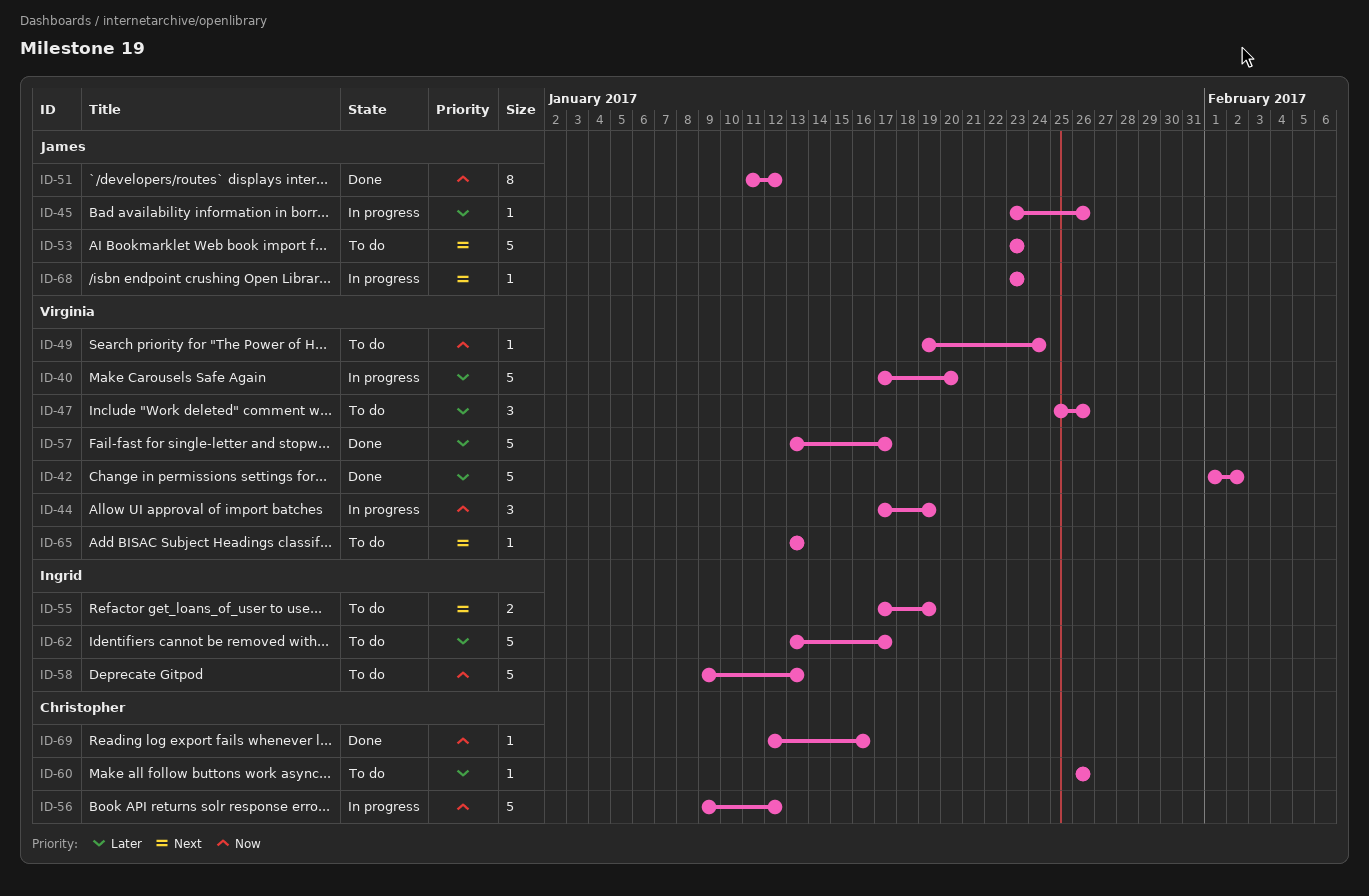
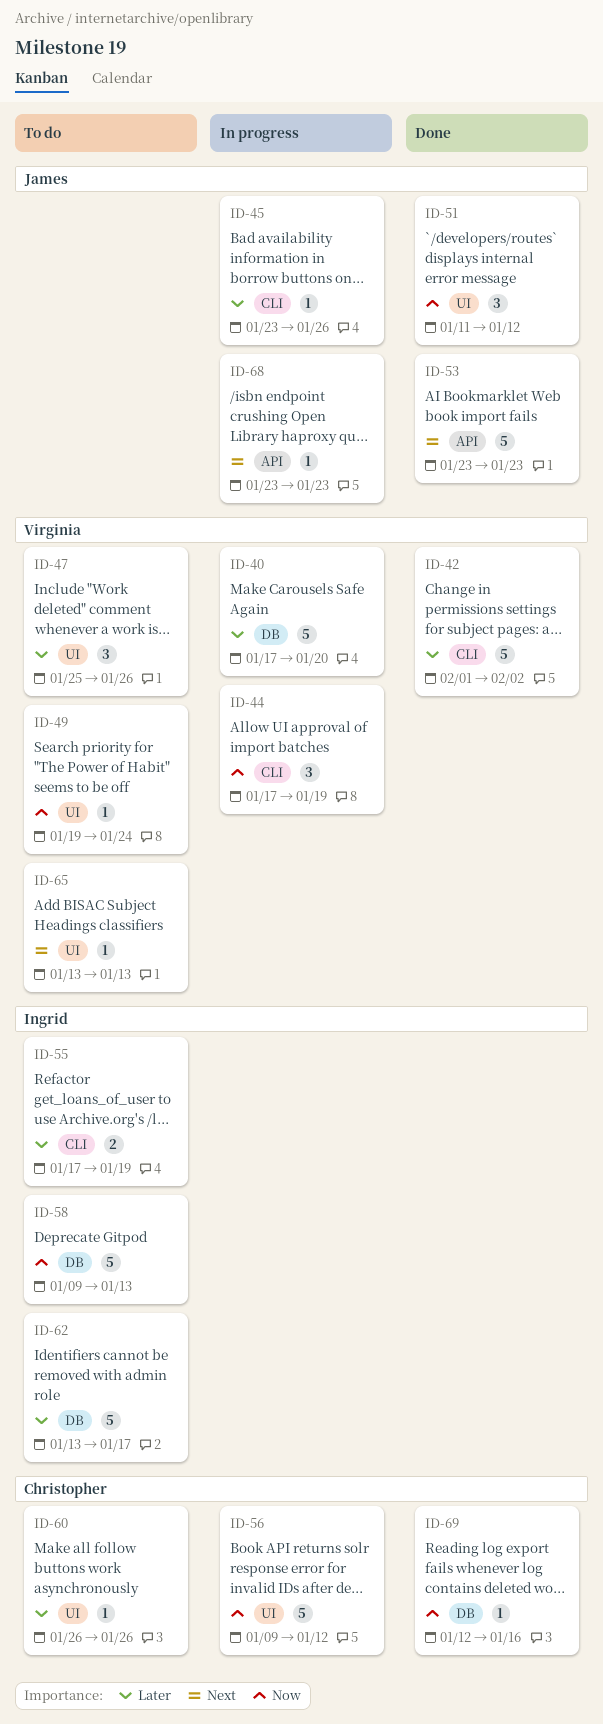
ID-51, estimate: 8 -> 3
ID-53, status: To do -> Done
ID-55, priority: Next -> Later
ID-57: present -> none

